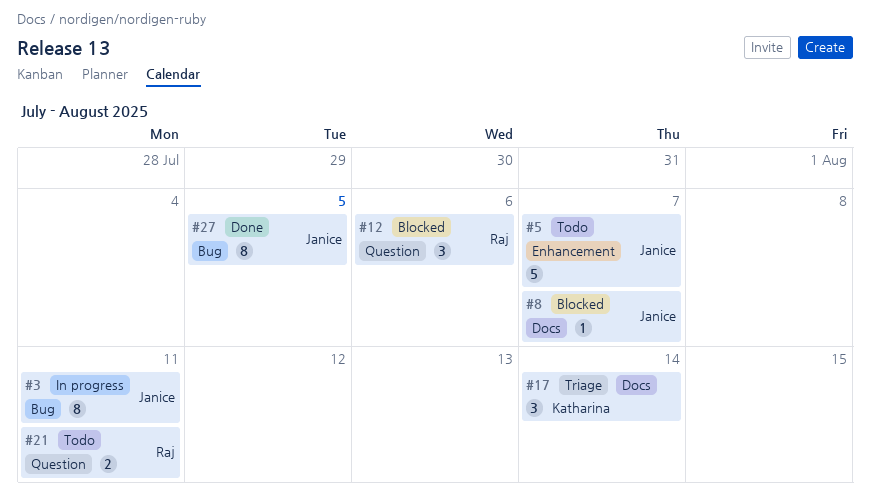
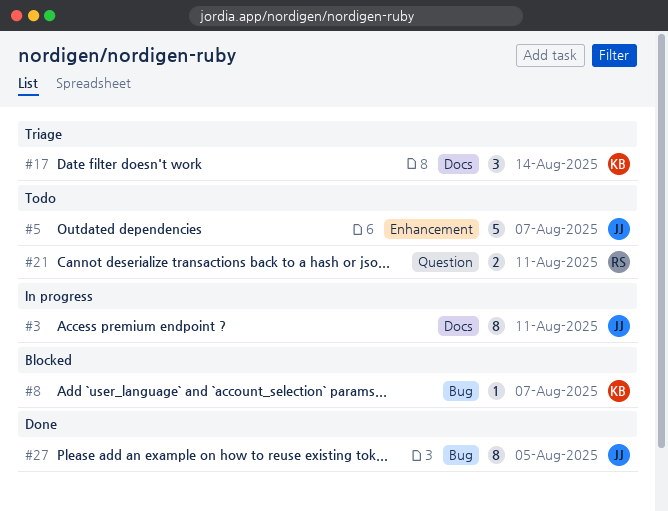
#3, label: Bug -> Docs
#8, owner: Janice -> Katharina
#8, label: Docs -> Bug
#12: present -> none

